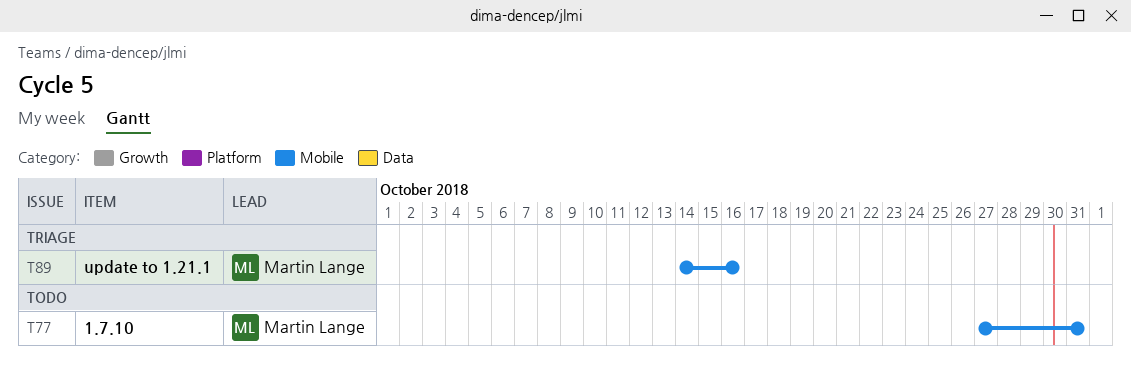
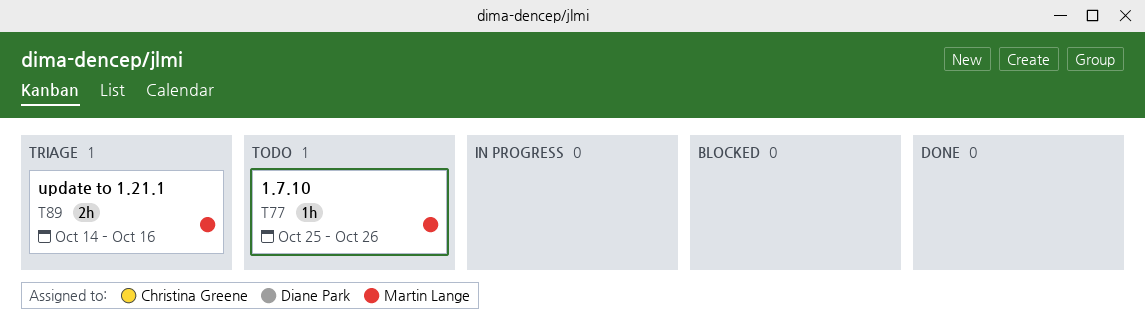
T77, start: Oct 27 -> Oct 25
T77, due: Oct 31 -> Oct 26

